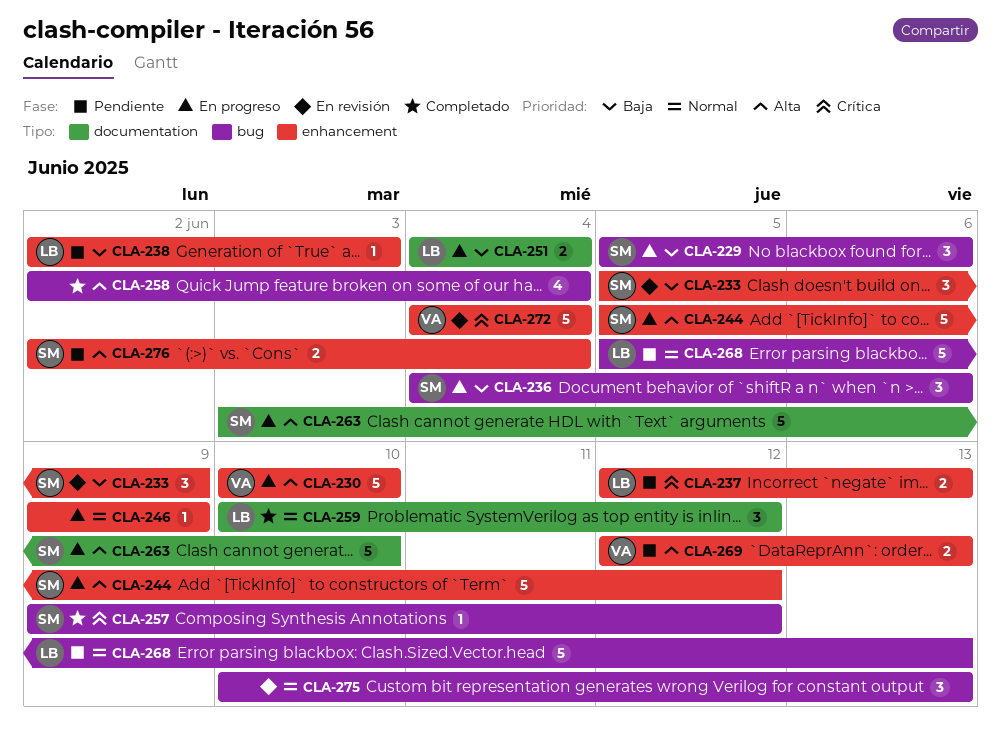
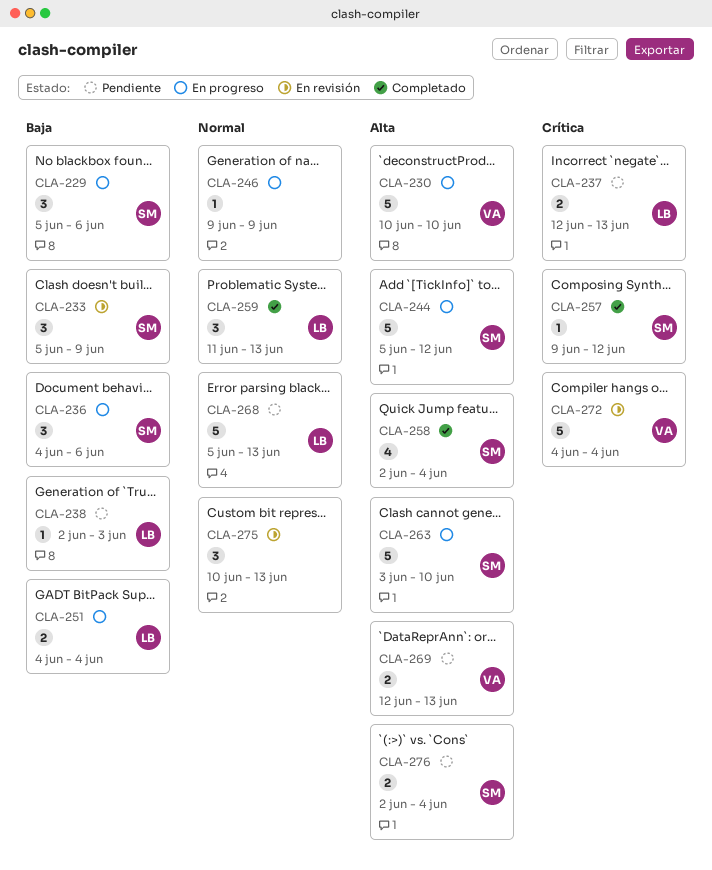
CLA-258, owner: none -> SM
CLA-259, start: Jun 10 -> Jun 11
CLA-259, due: Jun 12 -> Jun 13

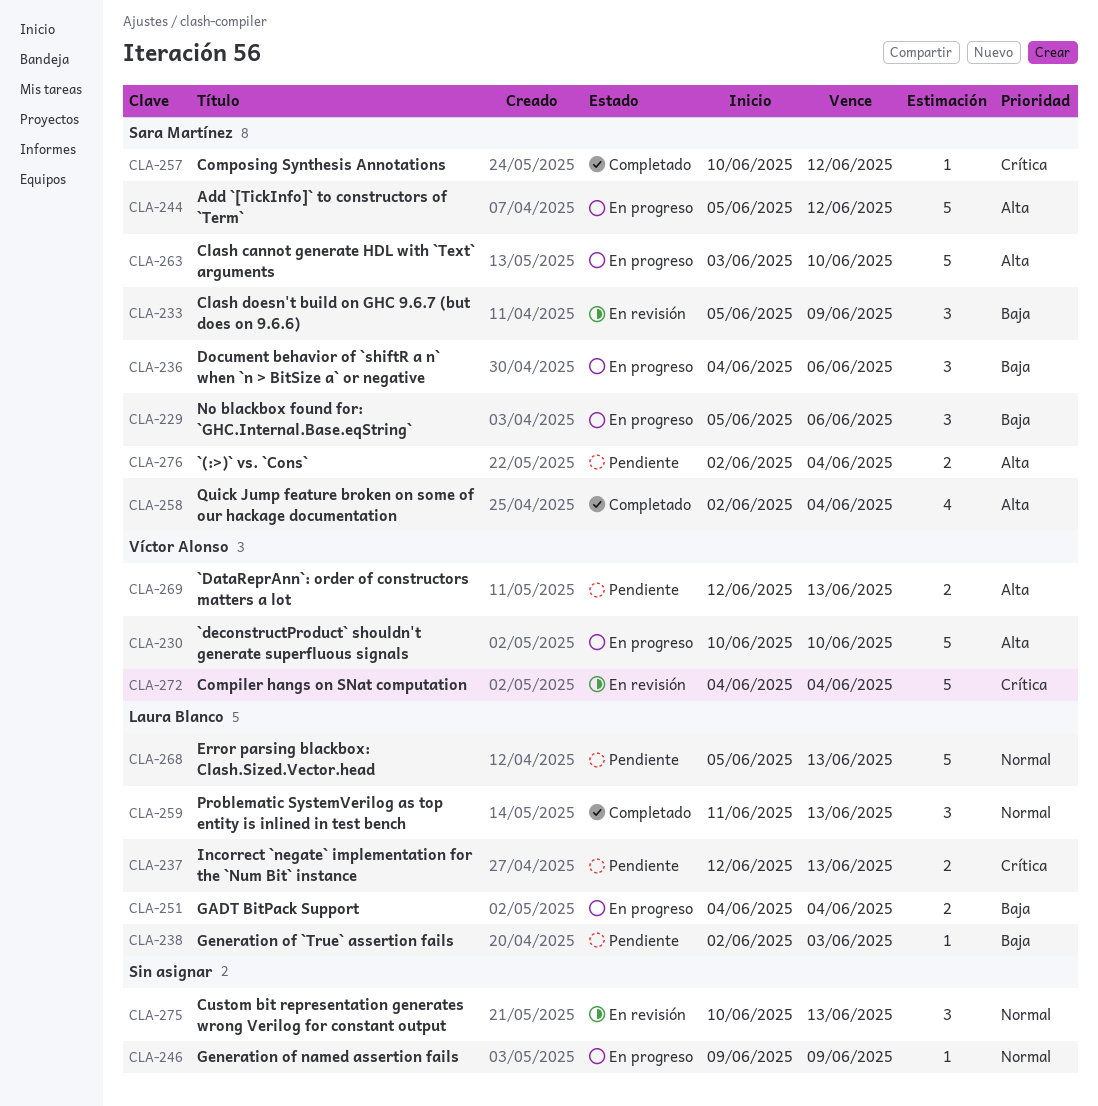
CLA-257, start: Jun 9 -> Jun 10

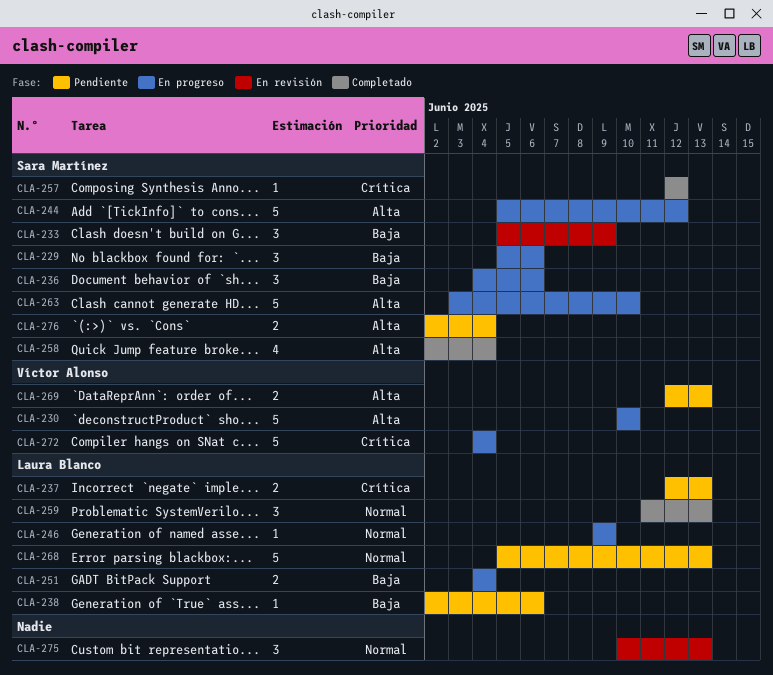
CLA-238, due: Jun 3 -> Jun 6
CLA-246, owner: none -> Laura Blanco
CLA-257, start: Jun 10 -> Jun 12
CLA-272, status: En revisión -> En progreso

